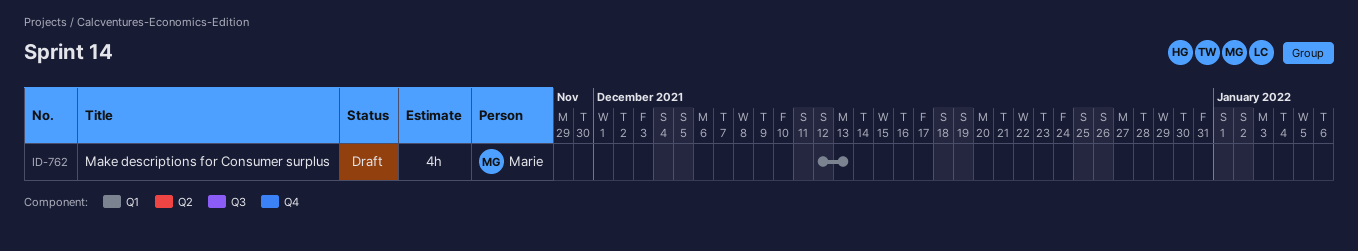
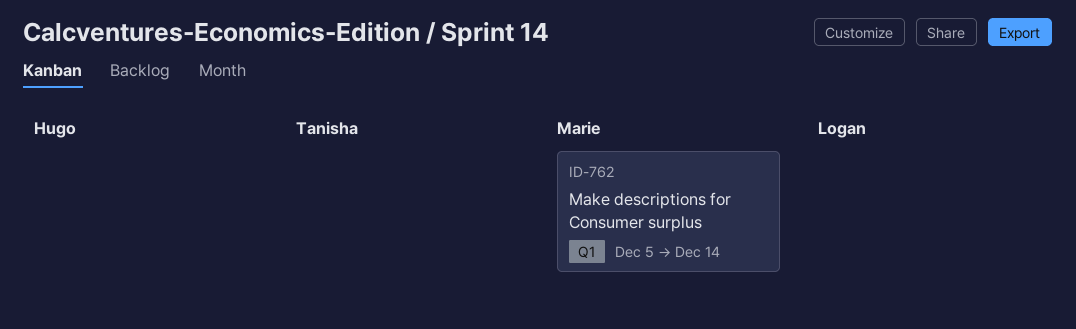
ID-762, start: Dec 12 -> Dec 5
ID-762, due: Dec 13 -> Dec 14

